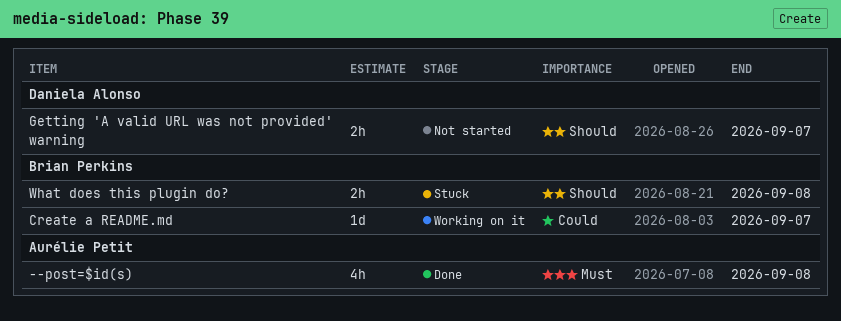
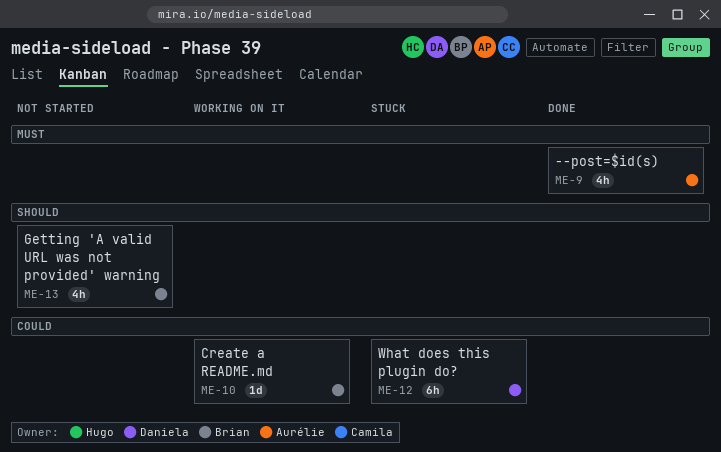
Getting 'A valid URL was not provided' warning, owner: Daniela Alonso -> Brian Perkins
Getting 'A valid URL was not provided' warning, estimate: 2h -> 4h
What does this plugin do?, owner: Brian Perkins -> Daniela Alonso
What does this plugin do?, priority: Should -> Could
What does this plugin do?, estimate: 2h -> 6h

